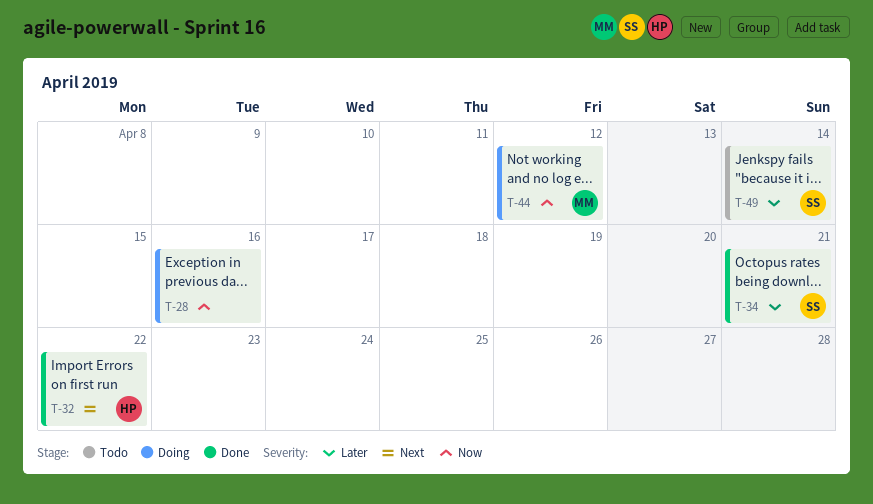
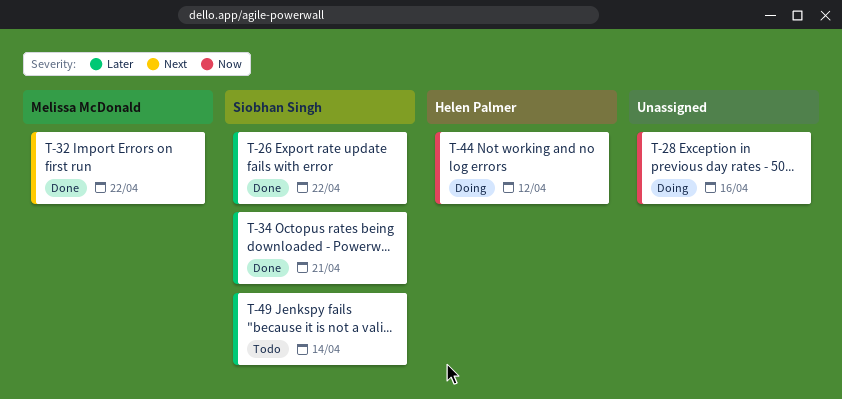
T-26: none -> present
T-32, owner: Helen Palmer -> Melissa McDonald
T-44, owner: Melissa McDonald -> Helen Palmer

